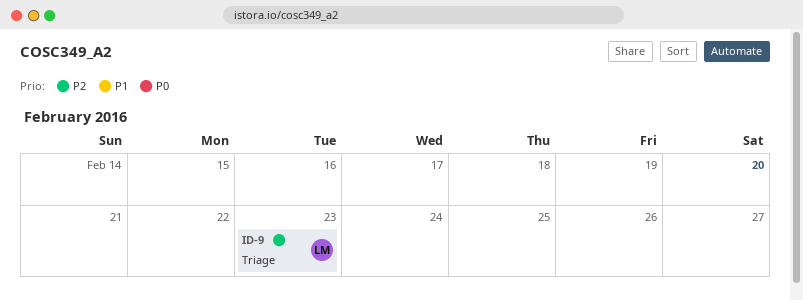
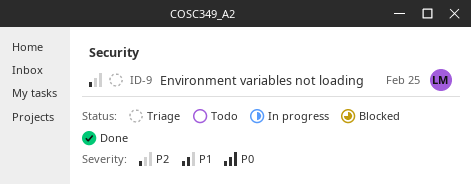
ID-9, due: Feb 23 -> Feb 25

